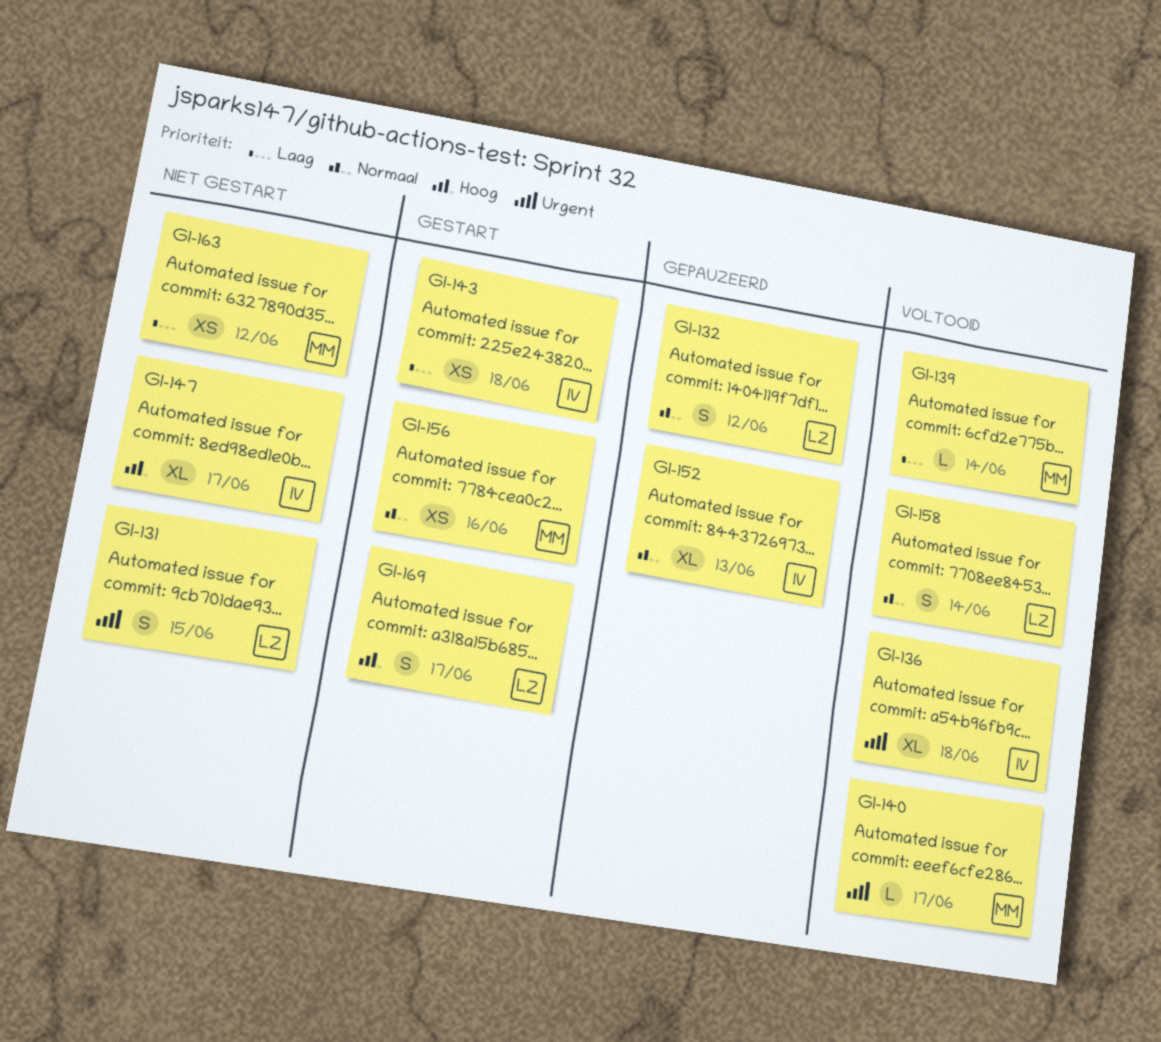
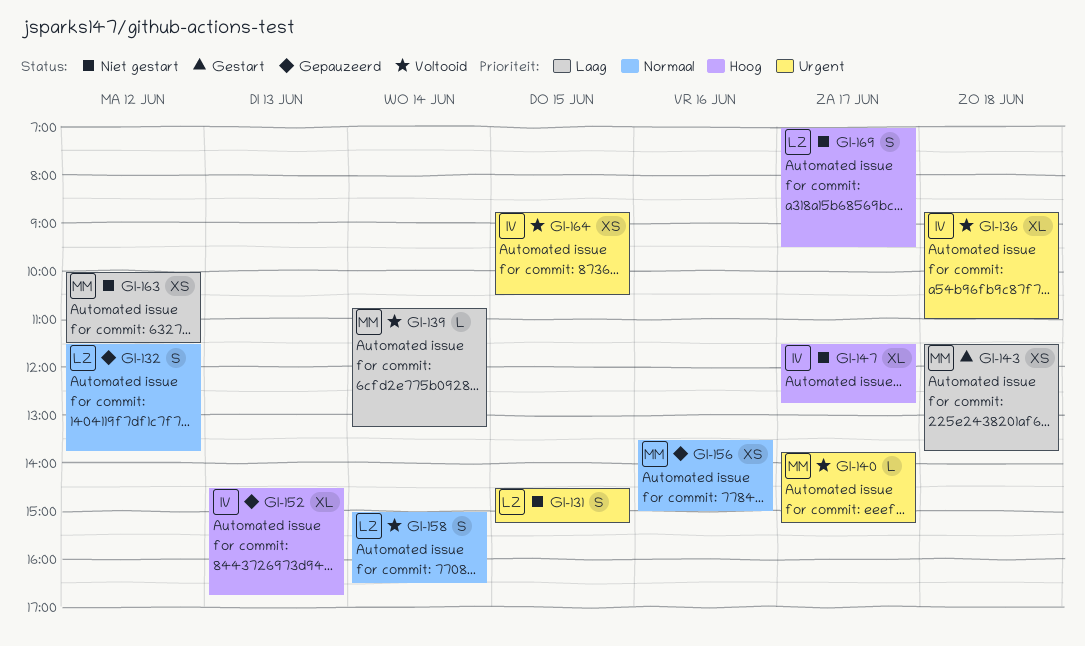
GI-143, owner: IV -> MM
GI-152, priority: Normaal -> Hoog
GI-156, status: Gestart -> Gepauzeerd
GI-164: none -> present
GI-169, status: Gestart -> Niet gestart

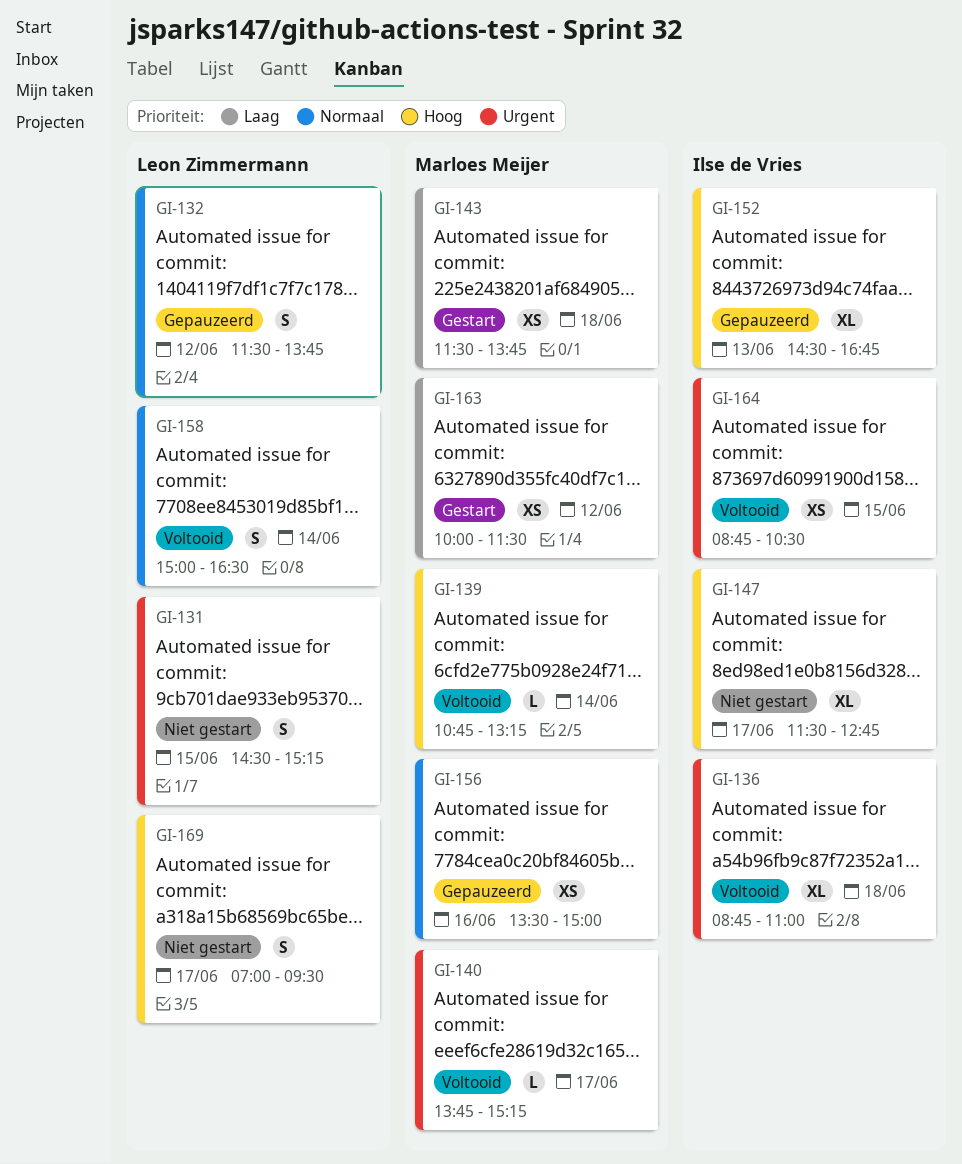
GI-139, priority: Laag -> Hoog
GI-163, status: Niet gestart -> Gestart

